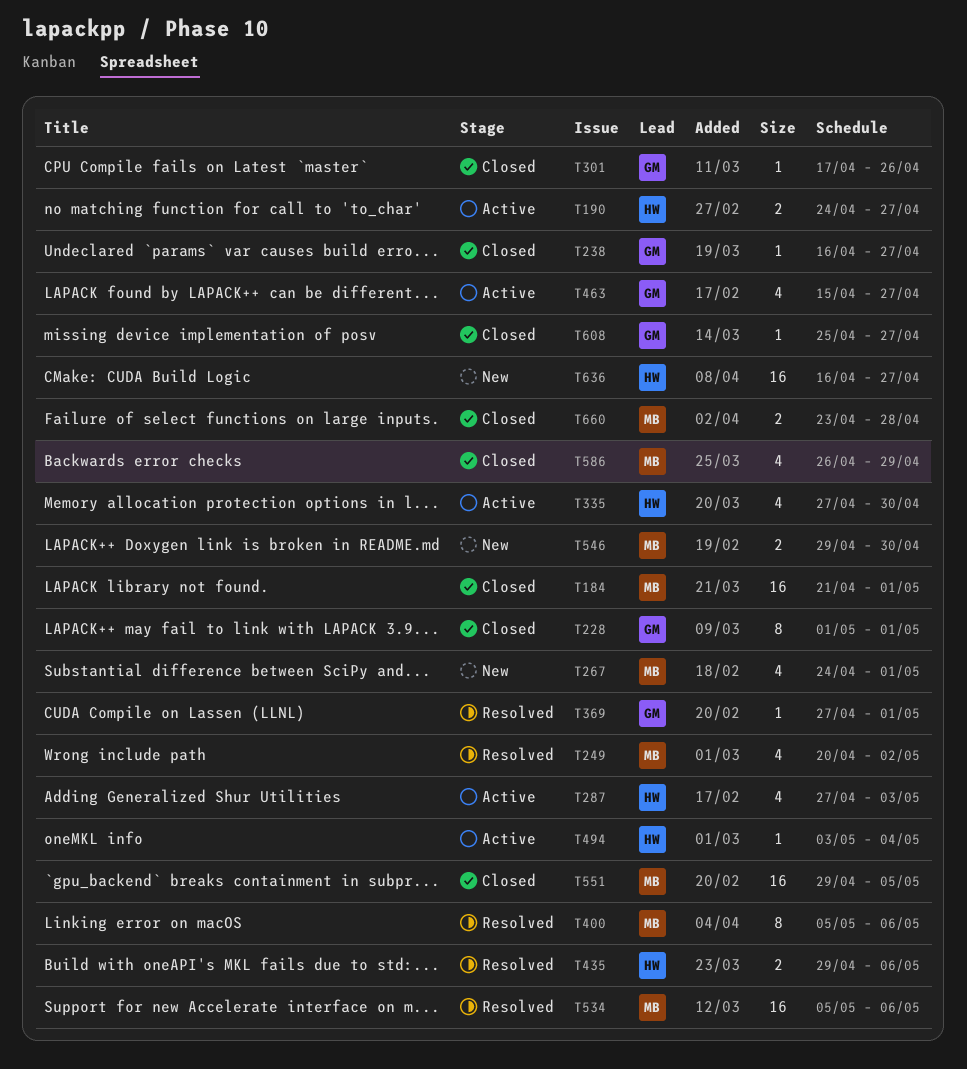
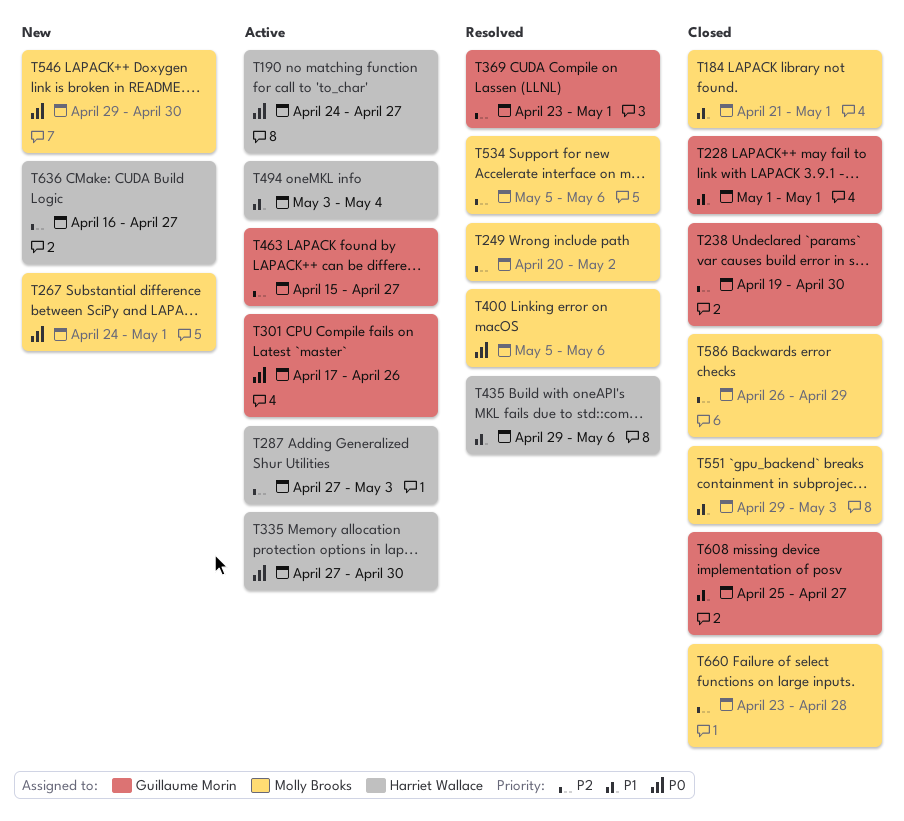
T238, start: Apr 16 -> Apr 19
T238, due: Apr 27 -> Apr 30
T301, status: Closed -> Active
T369, start: Apr 27 -> Apr 23
T551, due: May 5 -> May 3

